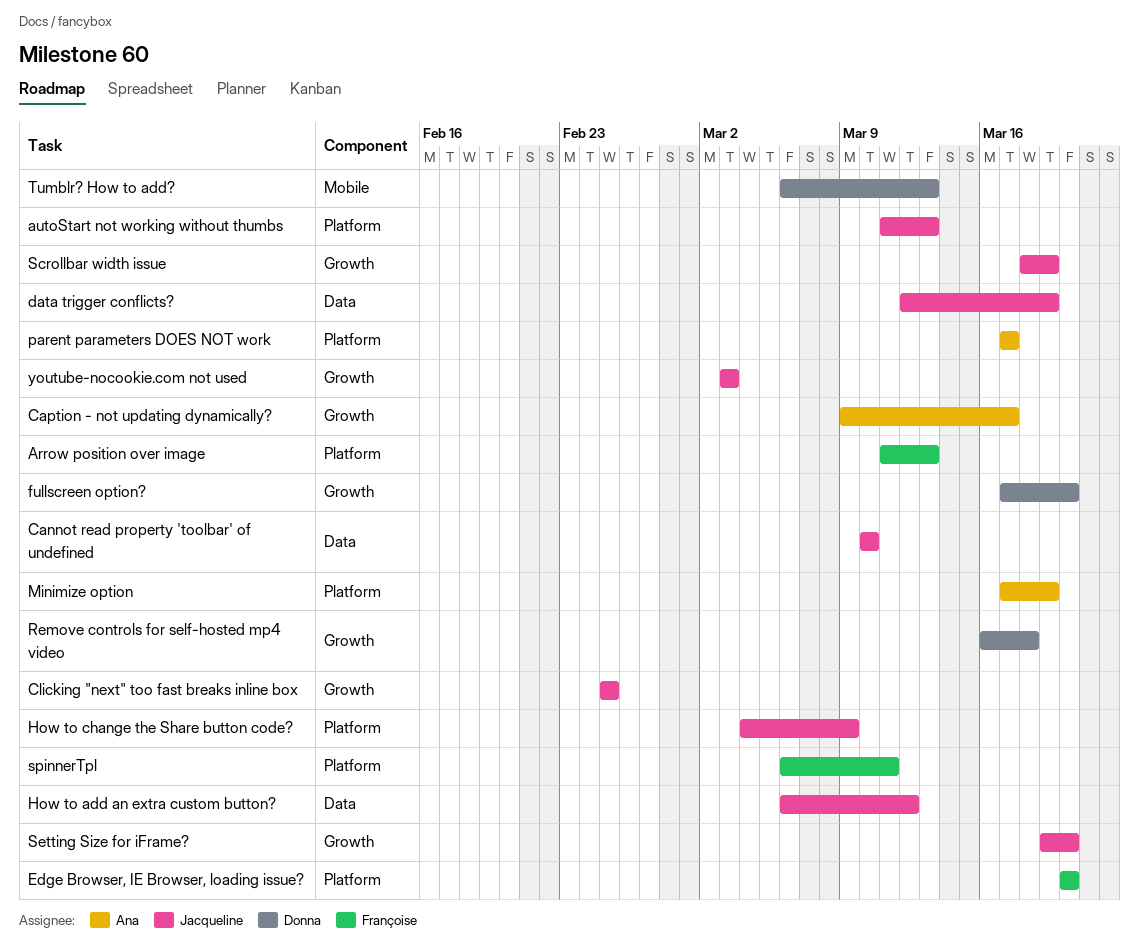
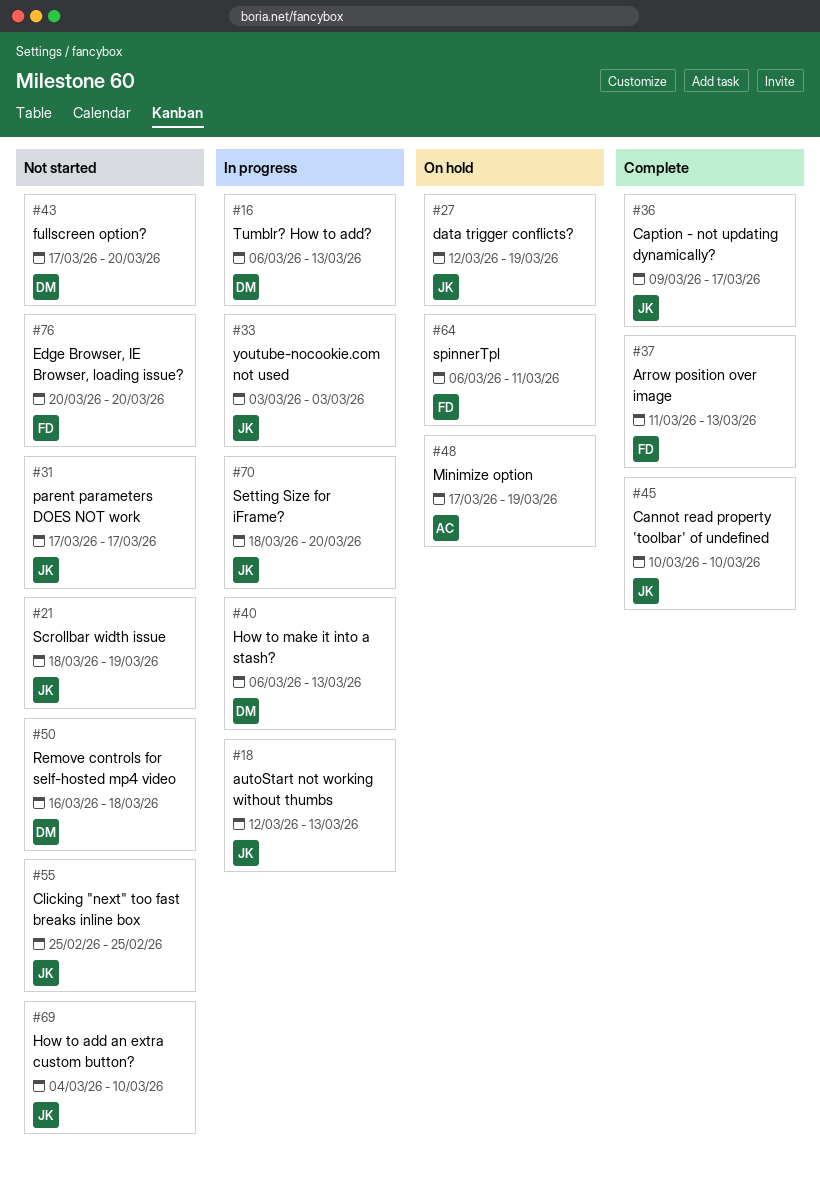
autoStart not working without thumbs, start: Mar 11 -> Mar 12
Caption - not updating dynamically?, owner: Ana -> Jacqueline
How to add an extra custom button?, start: Mar 6 -> Mar 4
How to add an extra custom button?, due: Mar 12 -> Mar 10
How to change the Share button code?: present -> none
How to make it into a stash?: none -> present
parent parameters DOES NOT work, owner: Ana -> Jacqueline
Setting Size for iFrame?, start: Mar 19 -> Mar 18

